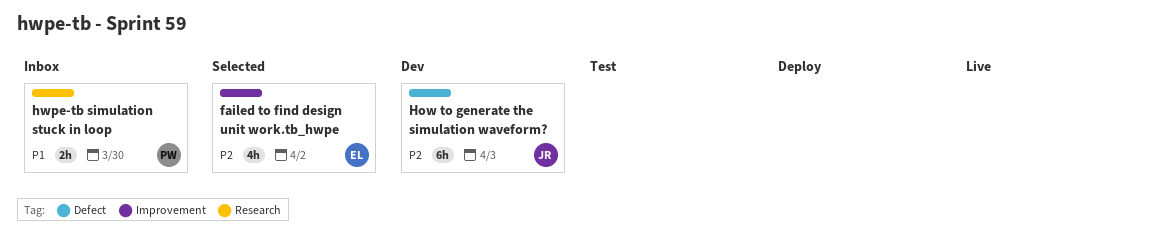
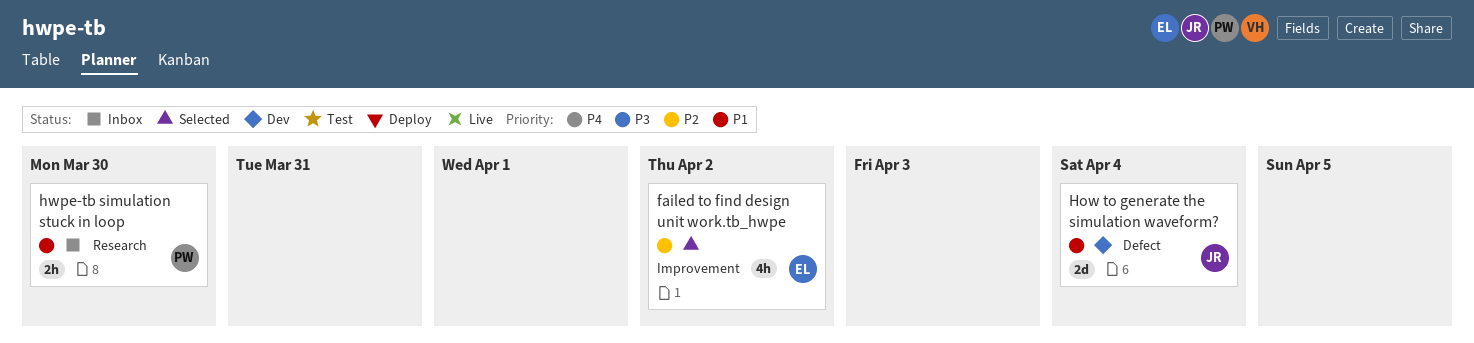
How to generate the simulation waveform?, priority: P2 -> P1
How to generate the simulation waveform?, estimate: 6h -> 2d
How to generate the simulation waveform?, due: Apr 3 -> Apr 4

